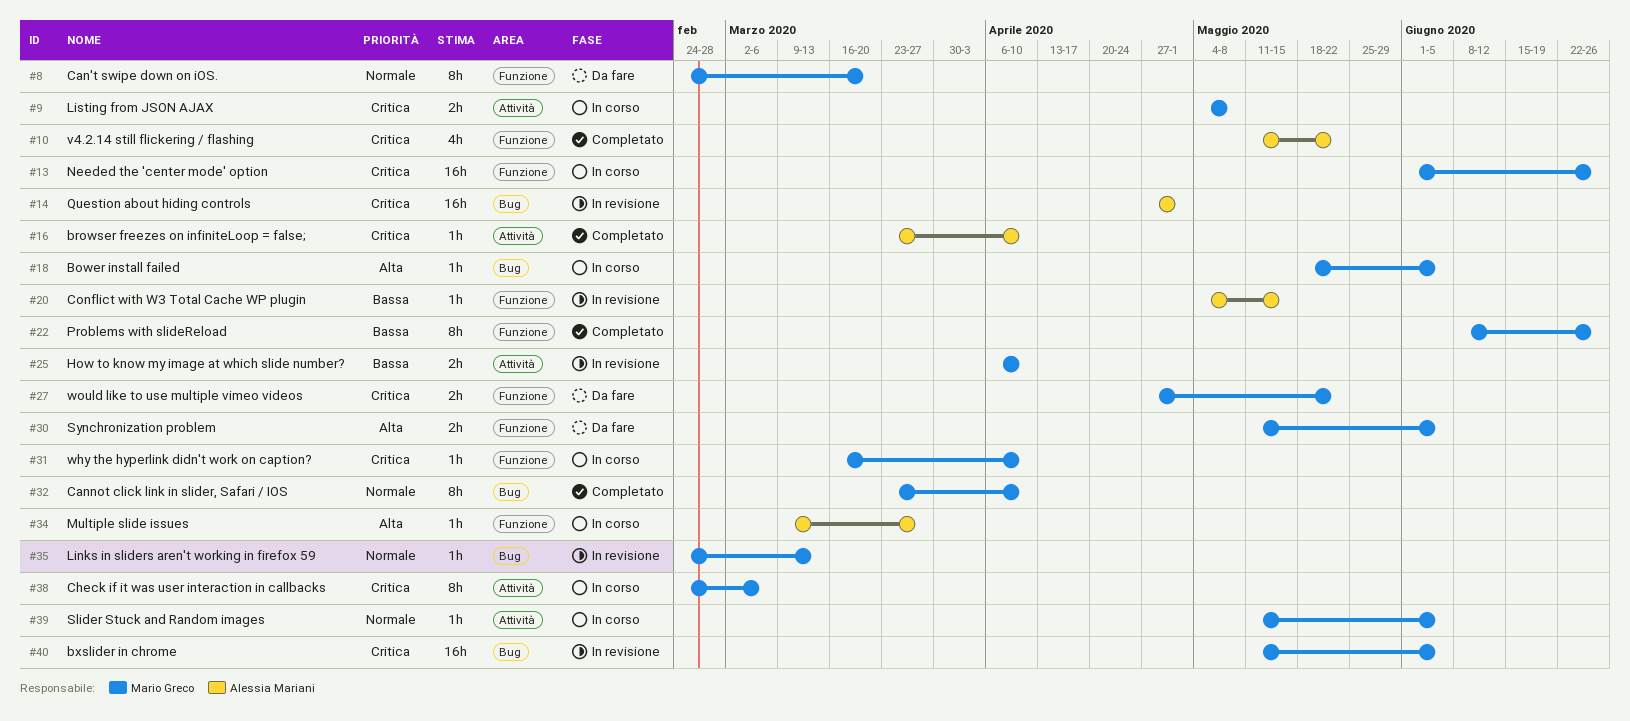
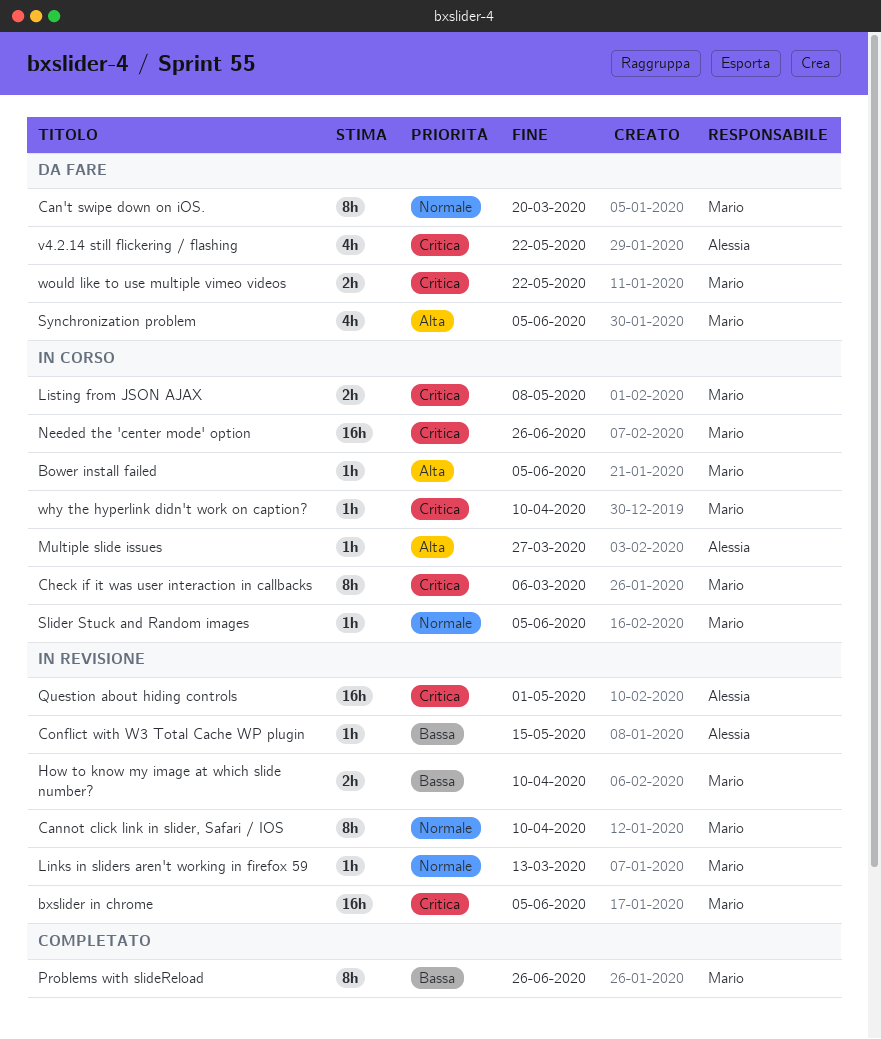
browser freezes on infiniteLoop = false;: present -> none
Cannot click link in slider, Safari / IOS, status: Completato -> In revisione
Synchronization problem, estimate: 2h -> 4h
v4.2.14 still flickering / flashing, status: Completato -> Da fare

